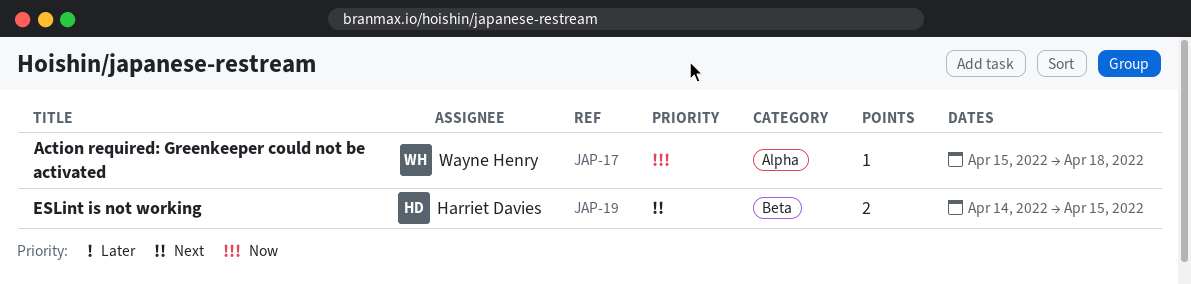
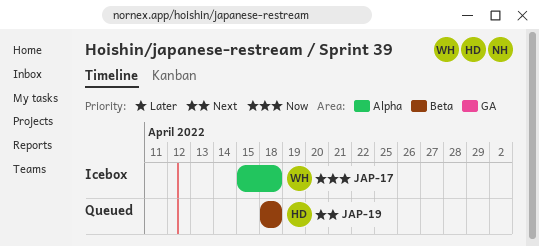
JAP-19, start: Apr 14 -> Apr 18
JAP-19, due: Apr 15 -> Apr 18

